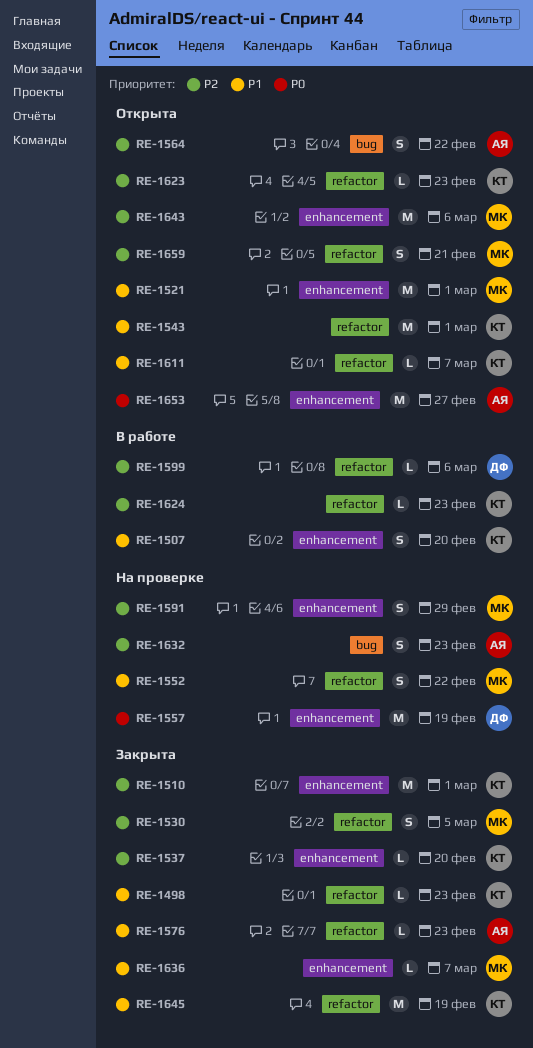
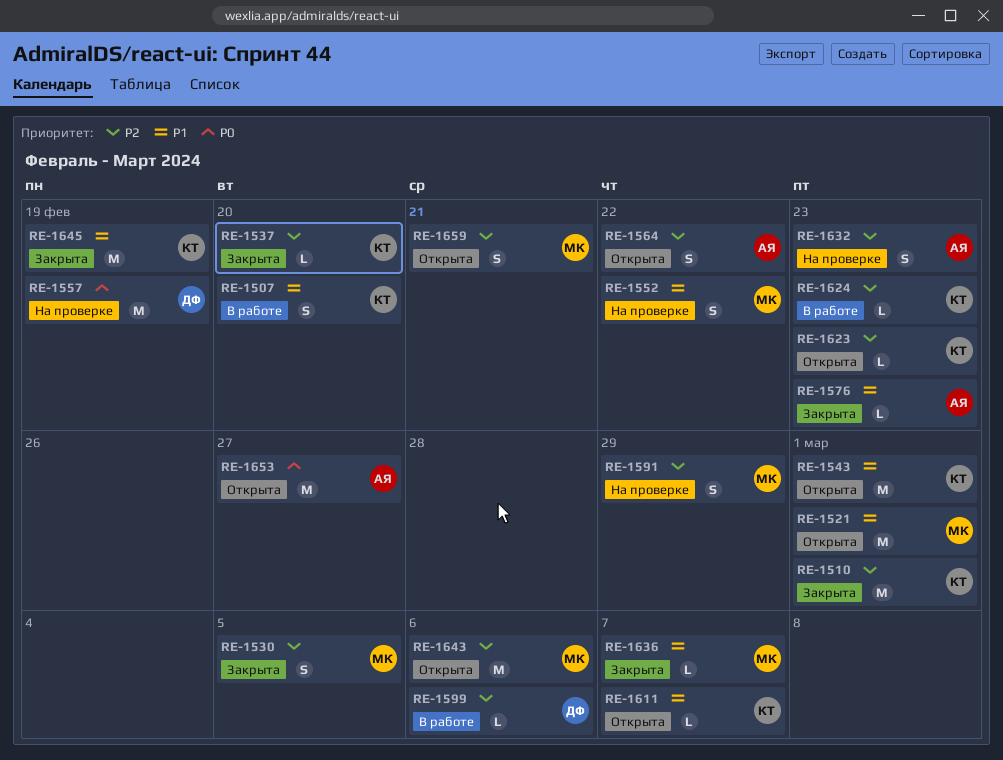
RE-1498: present -> none

